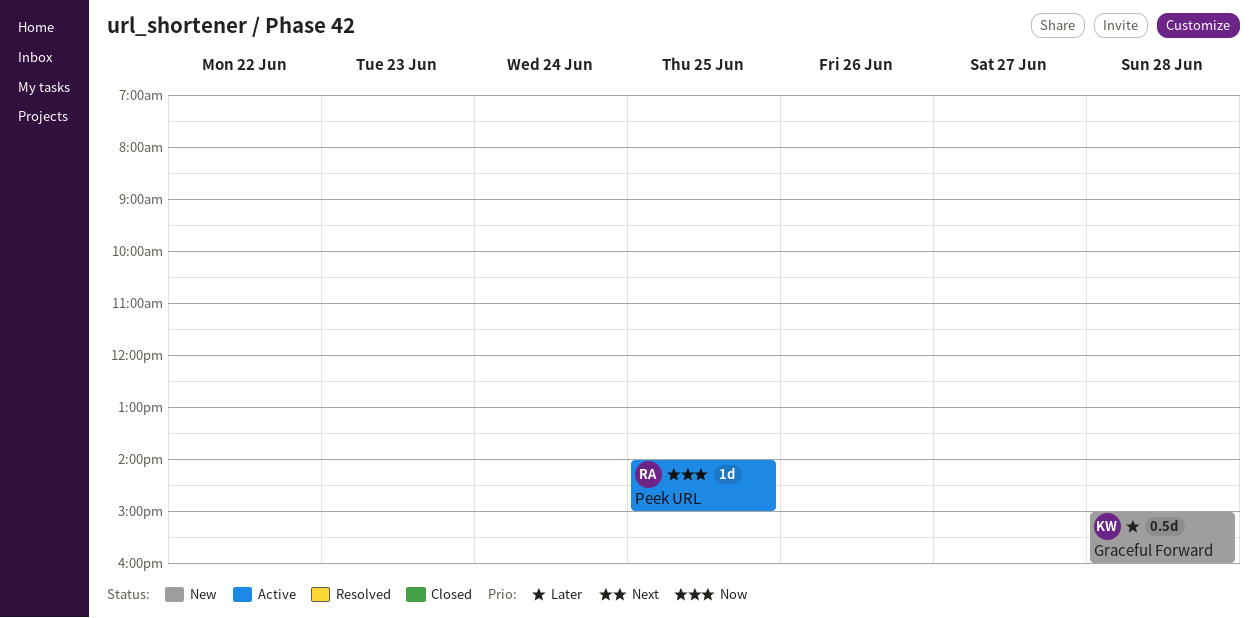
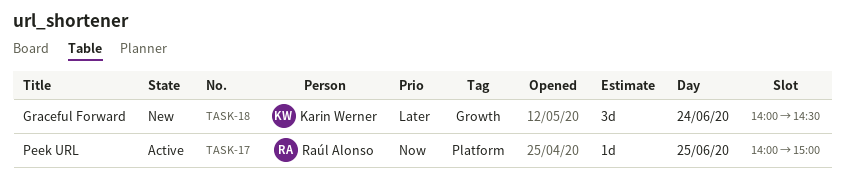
Graceful Forward, estimate: 0.5d -> 3d
Graceful Forward, day: Jun 28 -> Jun 24
Graceful Forward, begins: 15:00 -> 14:00
Graceful Forward, ends: 16:00 -> 14:30

